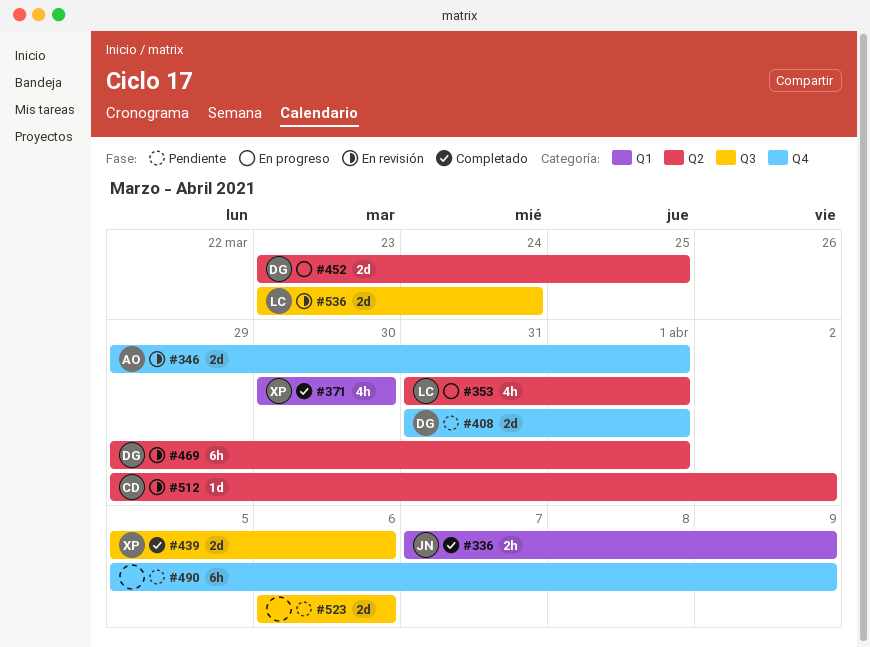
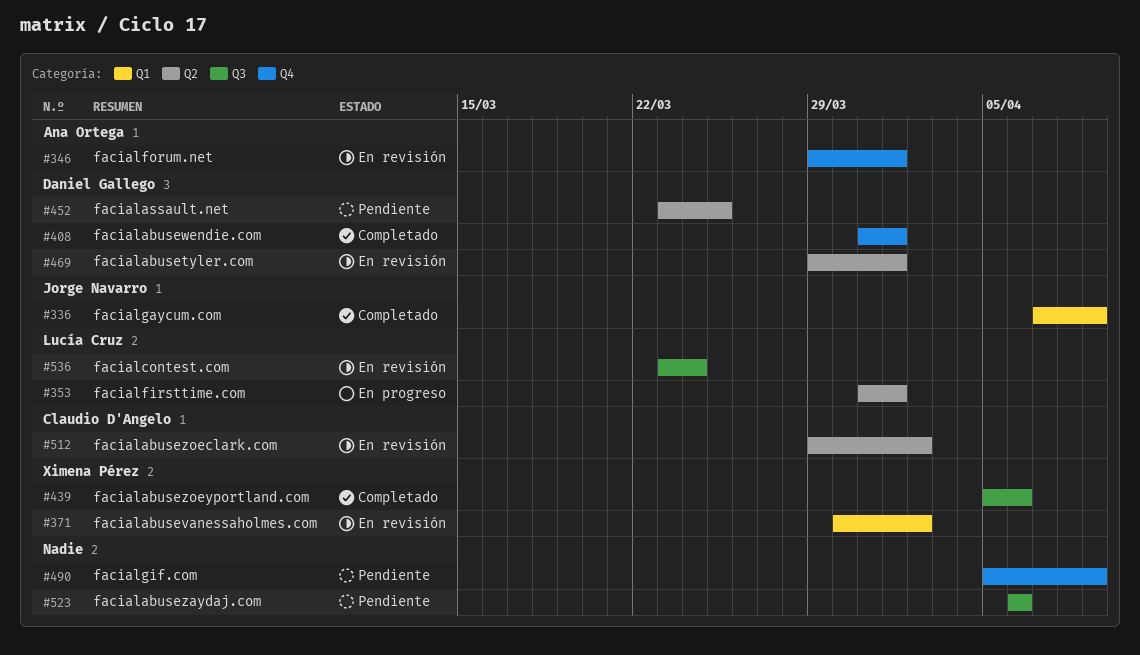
#371, status: Completado -> En revisión
#371, due: Mar 30 -> Apr 2
#408, status: Pendiente -> Completado
#452, status: En progreso -> Pendiente

